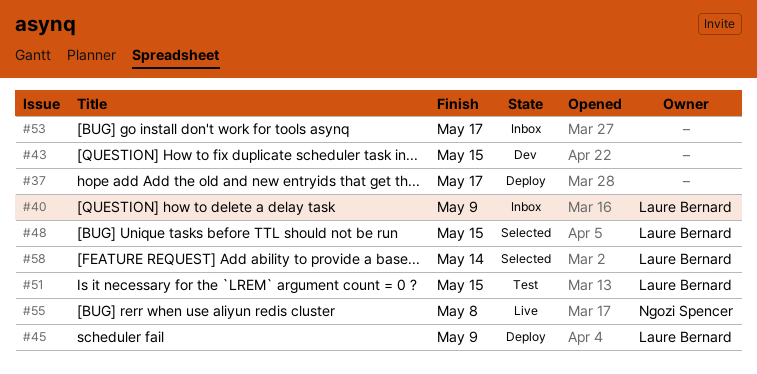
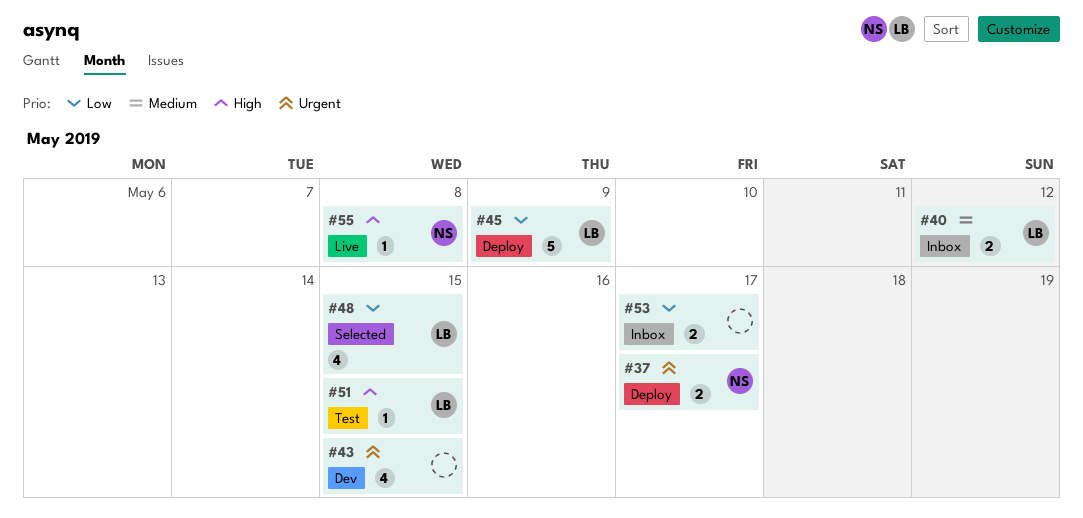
#37, owner: none -> Ngozi Spencer
#40, due: May 9 -> May 12
#58: present -> none

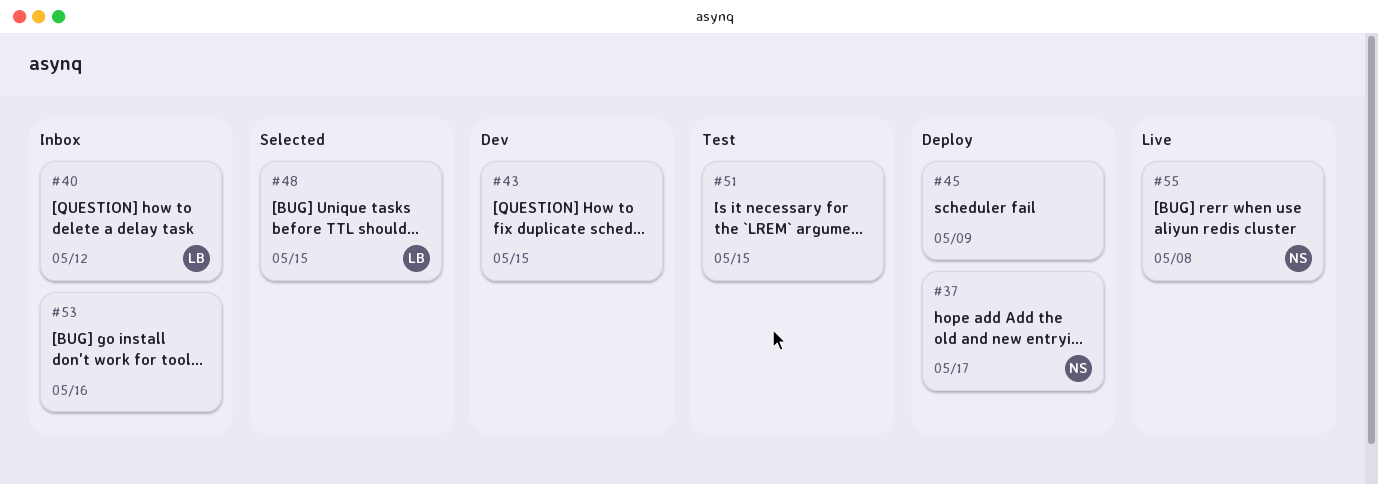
#45, owner: LB -> none
#51, owner: LB -> none
#53, due: May 17 -> May 16

